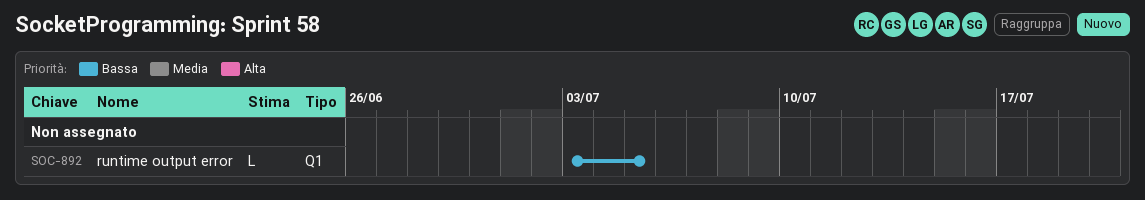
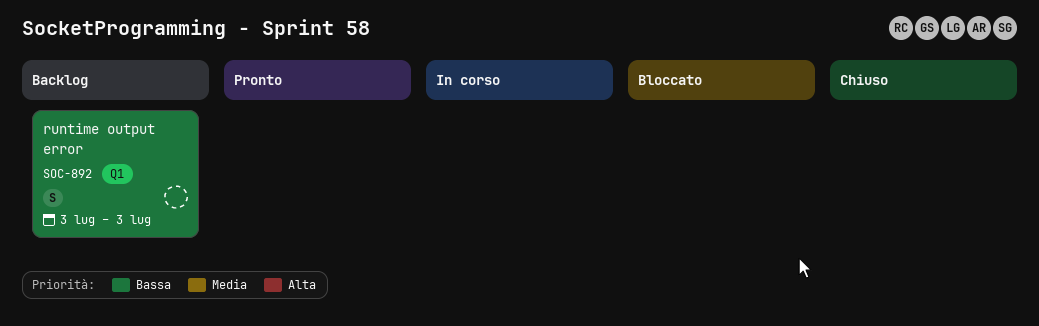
SOC-892, estimate: L -> S
SOC-892, due: Jul 5 -> Jul 3

